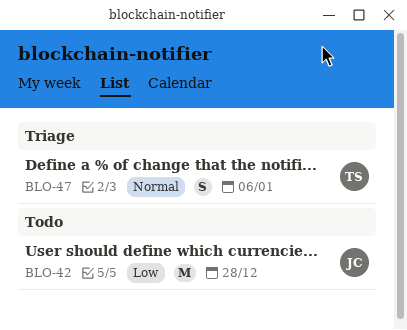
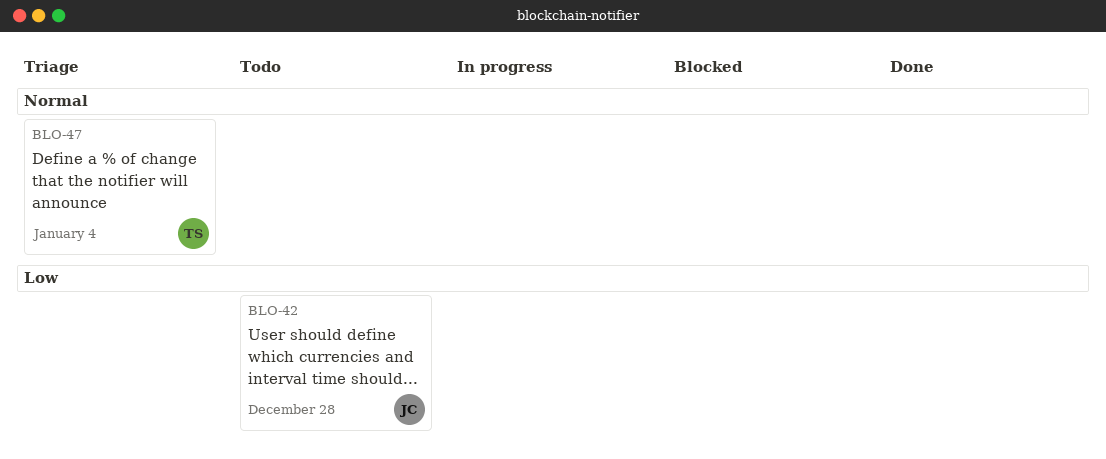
BLO-47, due: Jan 6 -> Jan 4

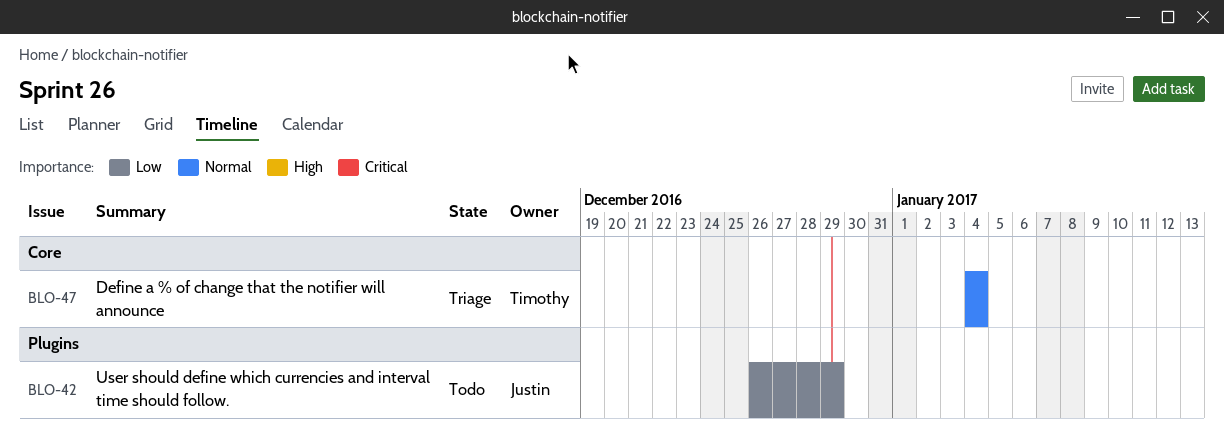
BLO-42, due: Dec 28 -> Dec 29

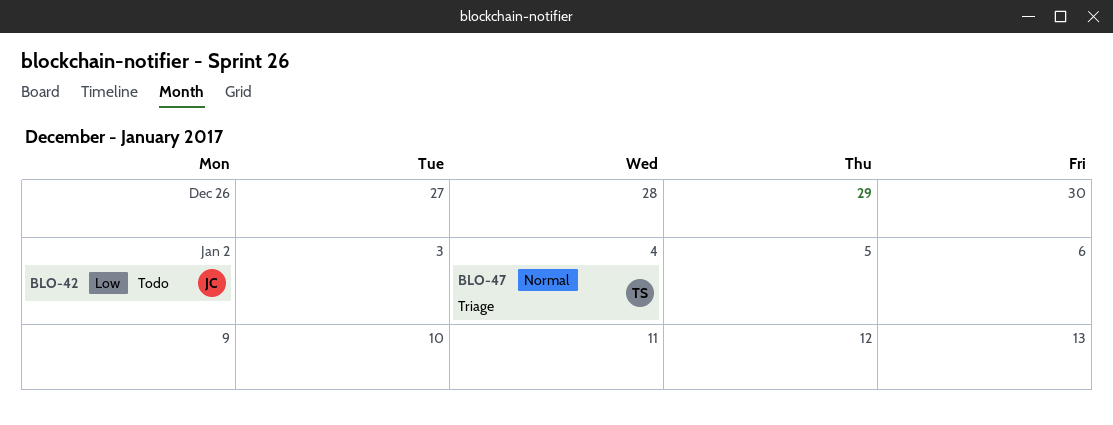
BLO-42, due: Dec 29 -> Jan 2

